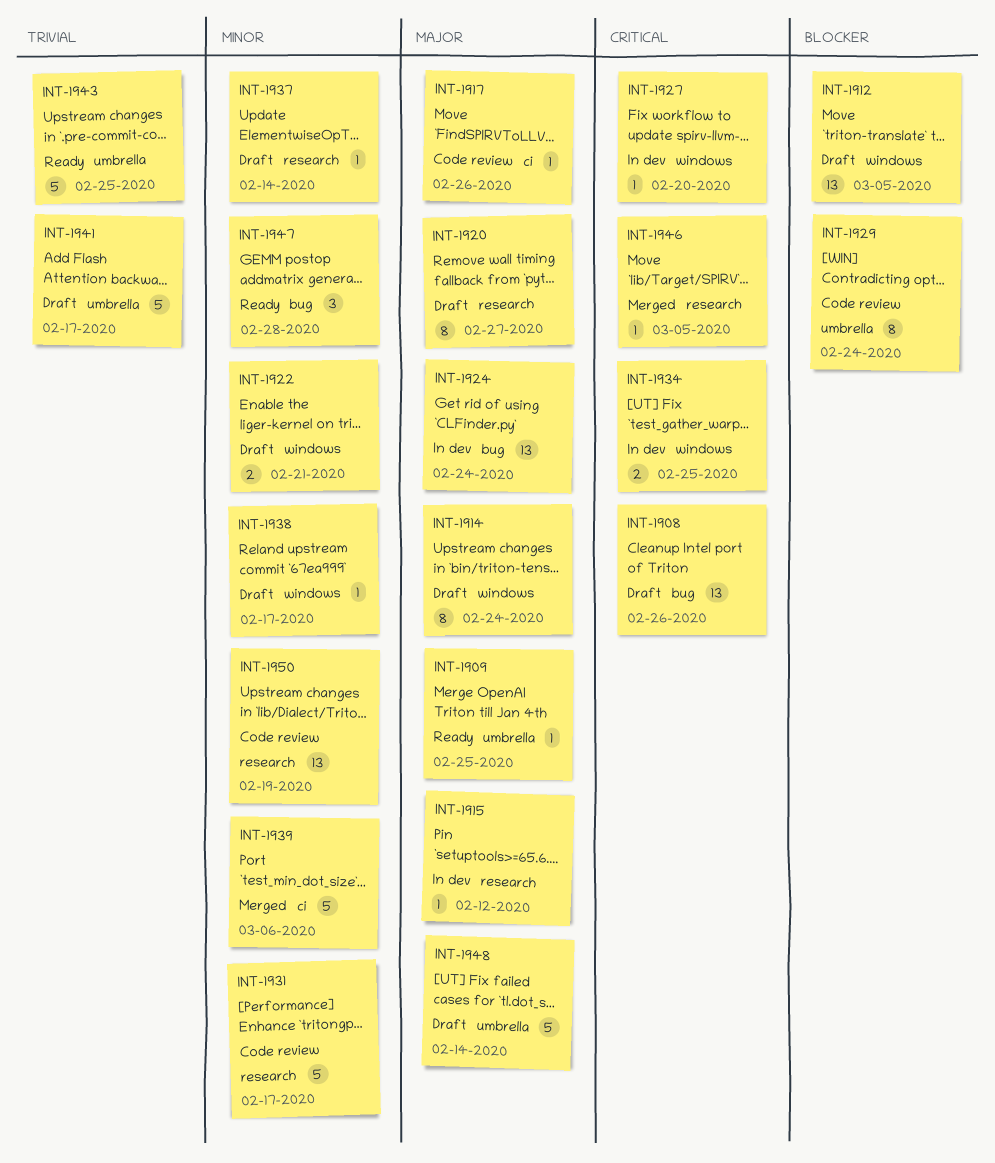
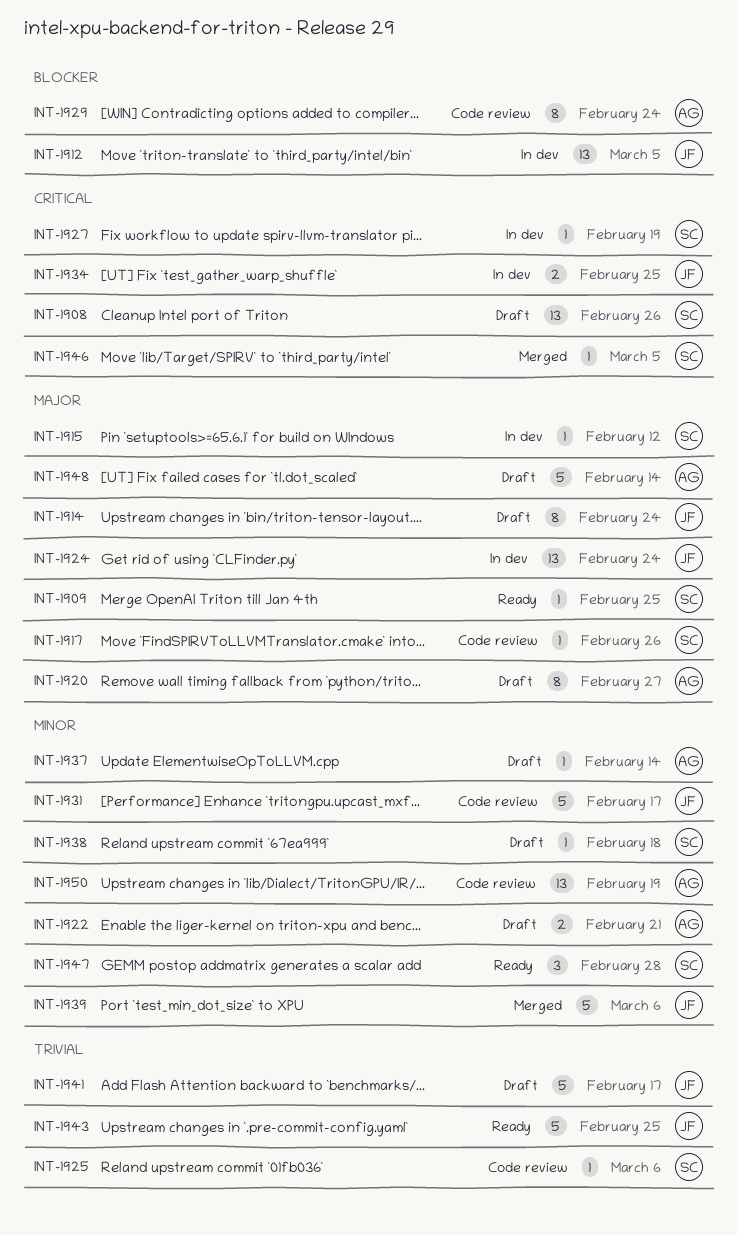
INT-1912, status: Draft -> In dev
INT-1925: none -> present
INT-1927, due: Feb 20 -> Feb 19
INT-1938, due: Feb 17 -> Feb 18

